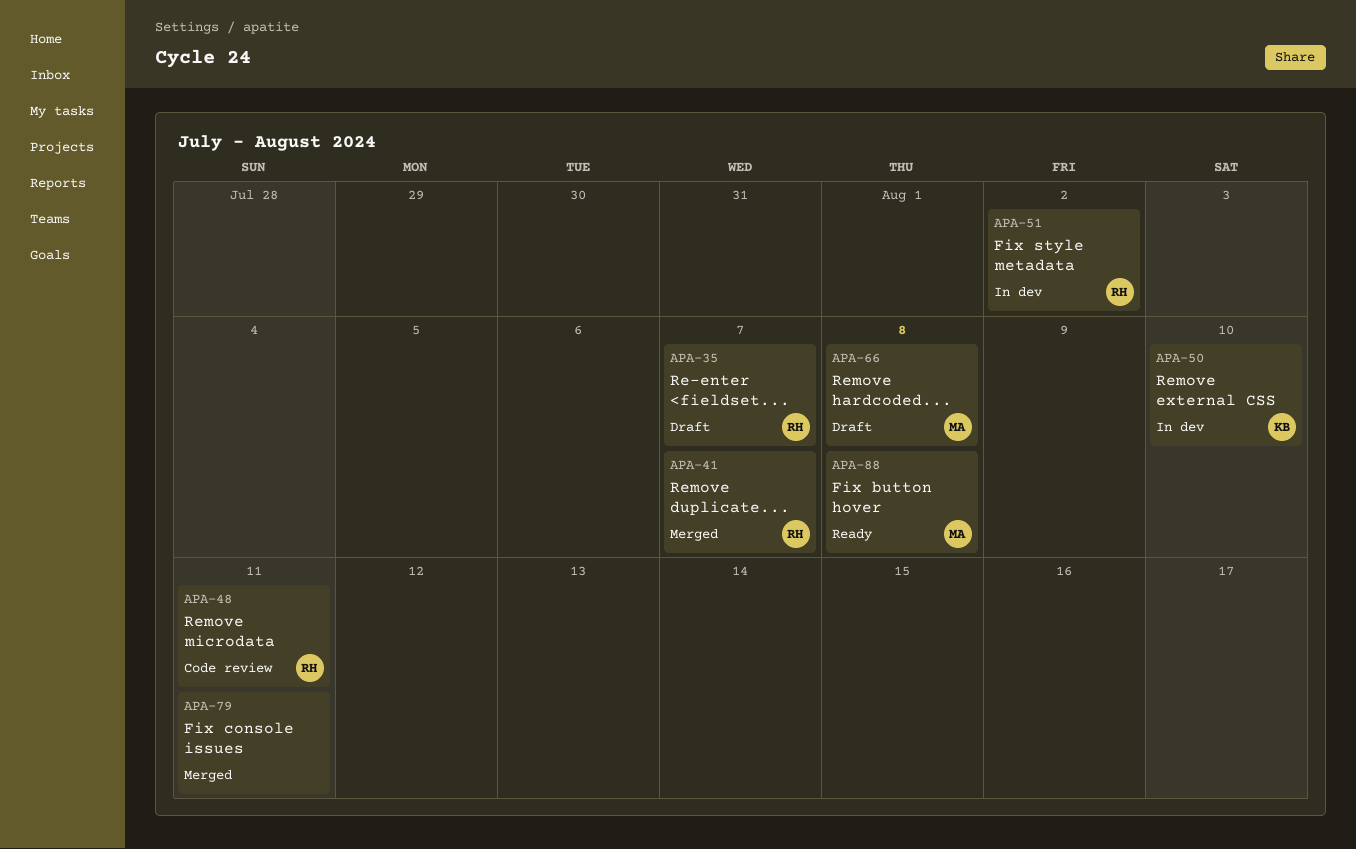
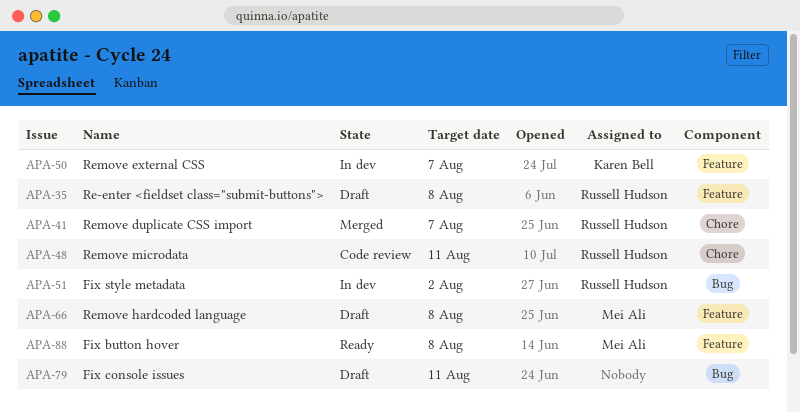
APA-35, due: Aug 7 -> Aug 8
APA-50, due: Aug 10 -> Aug 7
APA-79, status: Merged -> Draft

